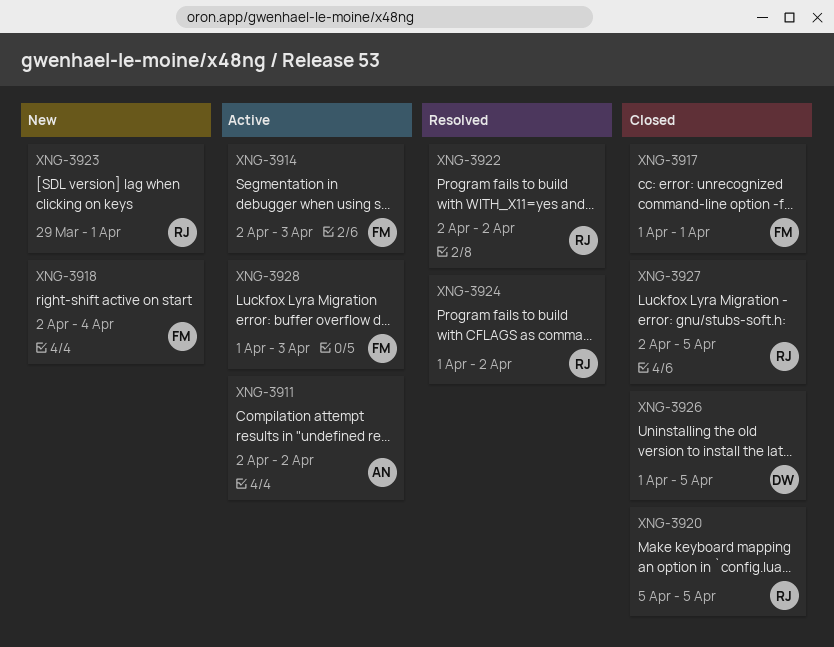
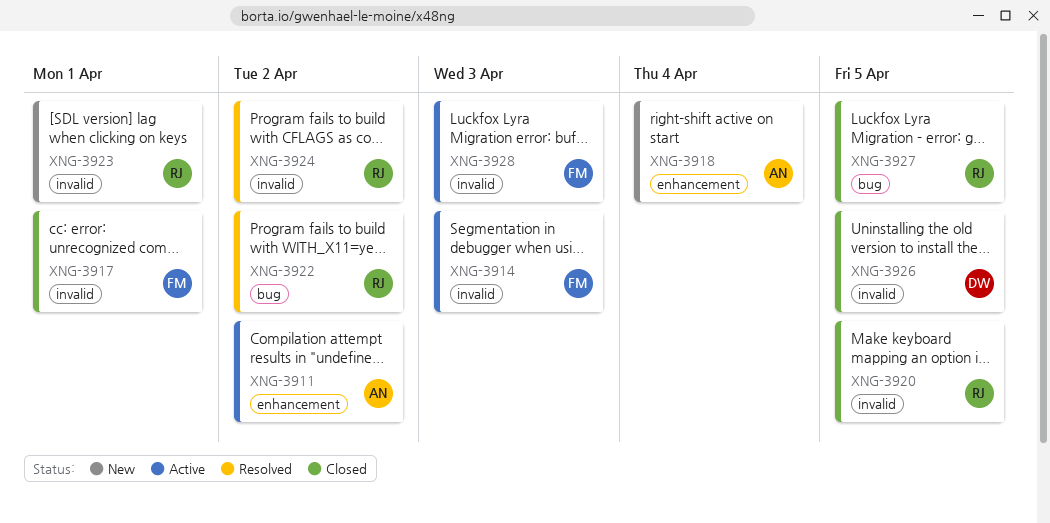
XNG-3918, owner: FM -> AN

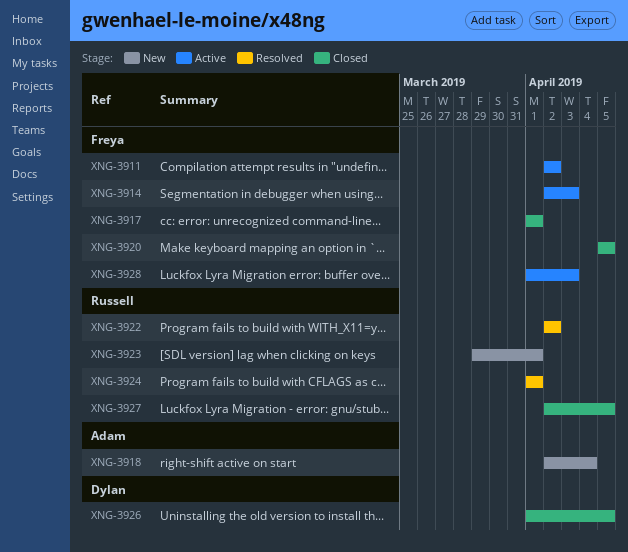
XNG-3911, owner: Adam -> Freya
XNG-3920, owner: Russell -> Freya
XNG-3924, due: Apr 2 -> Apr 1

